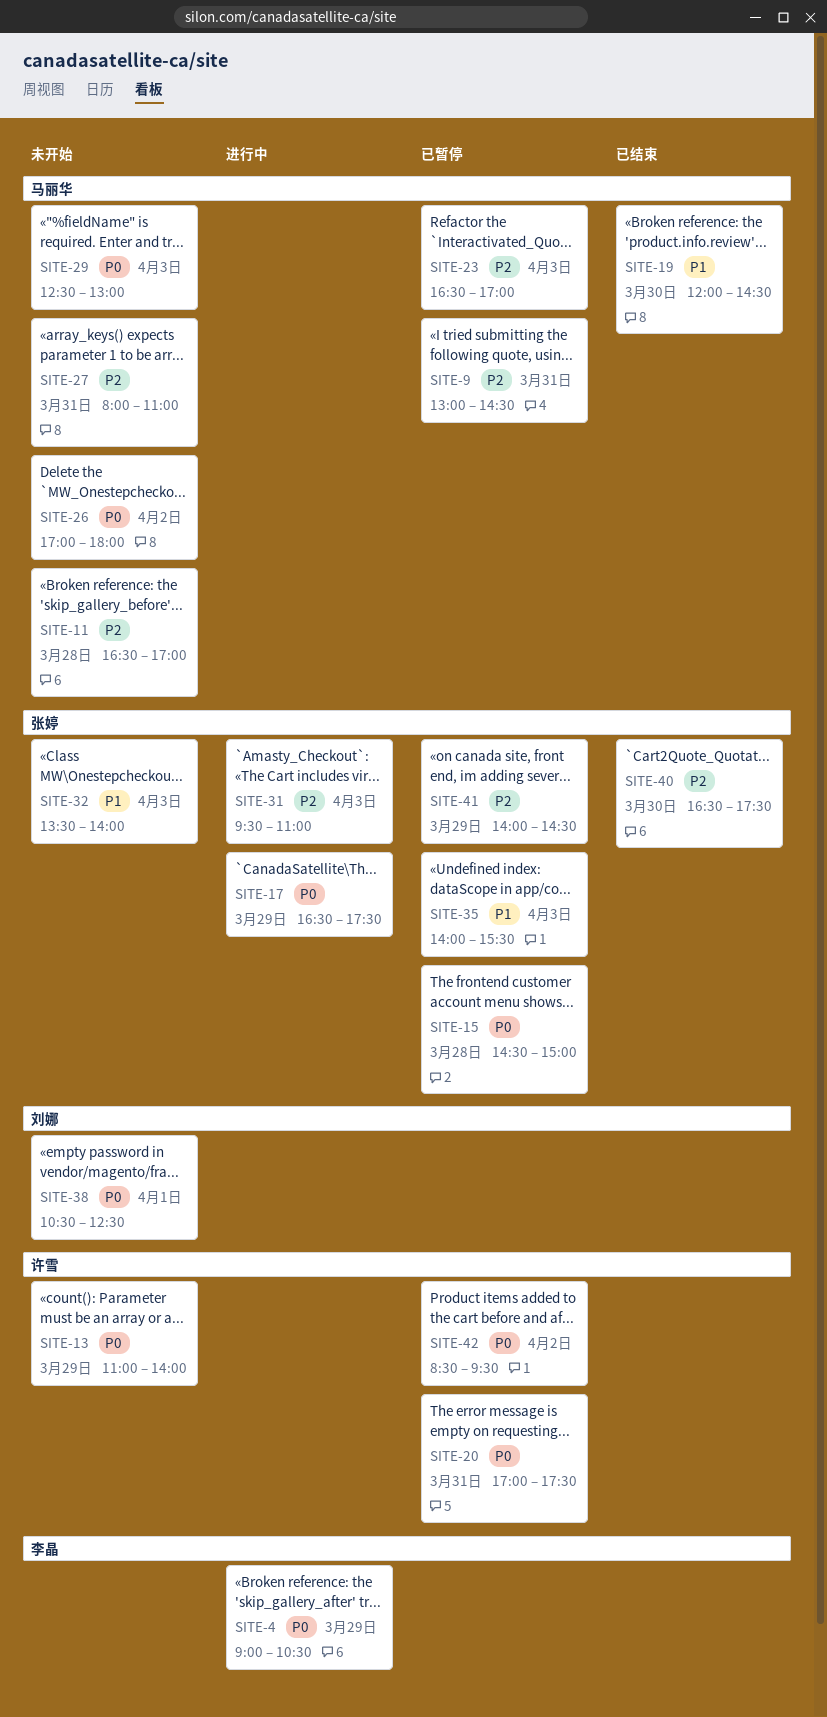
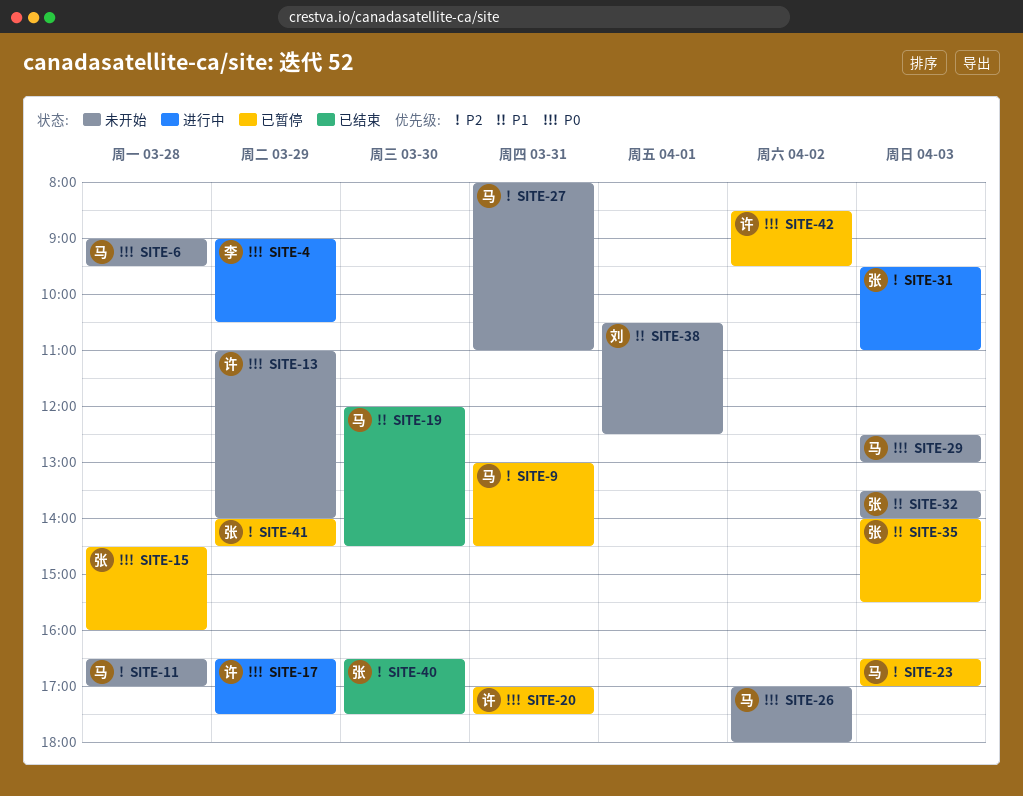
SITE-6: none -> present
SITE-15, ends: 15:00 -> 16:00
SITE-17, owner: 张婷 -> 许雪
SITE-38, priority: P0 -> P1

